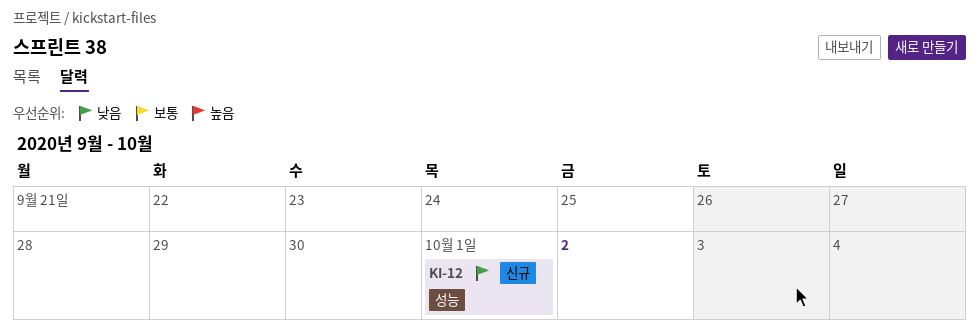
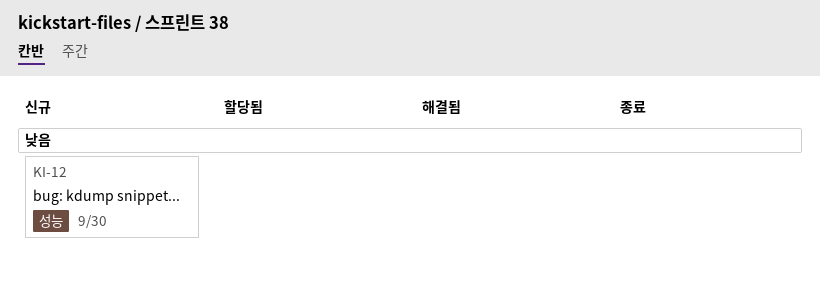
KI-12, due: Oct 1 -> Sep 30

